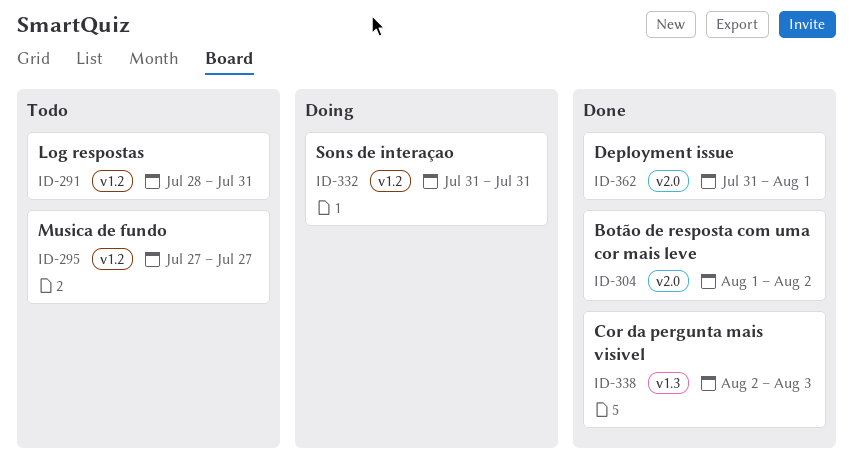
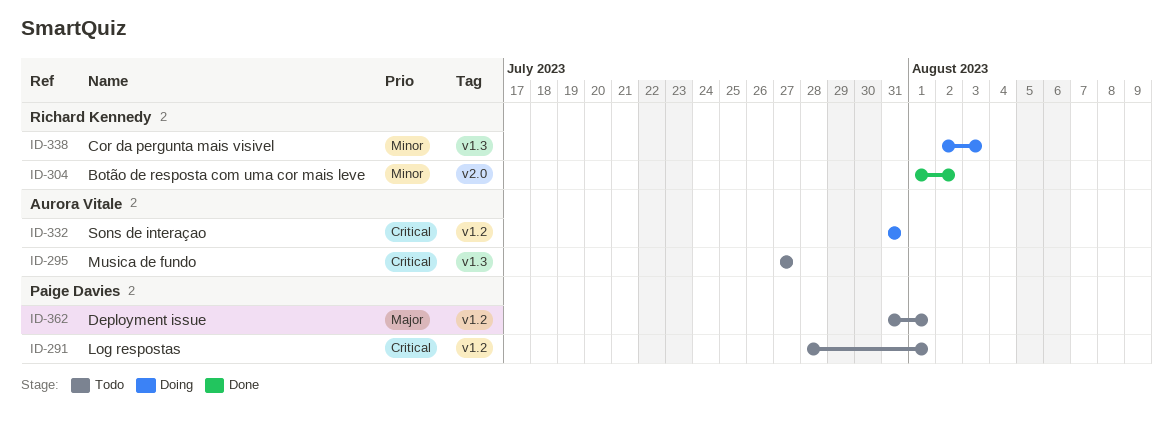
ID-291, due: Jul 31 -> Aug 1
ID-295, label: v1.2 -> v1.3
ID-338, status: Done -> Doing
ID-362, status: Done -> Todo
ID-362, label: v2.0 -> v1.2

